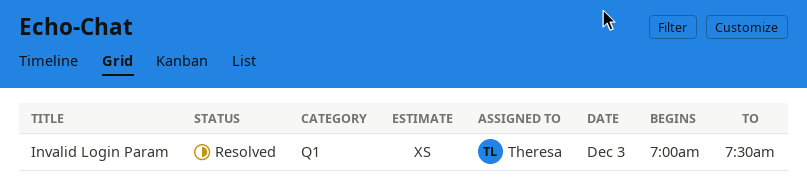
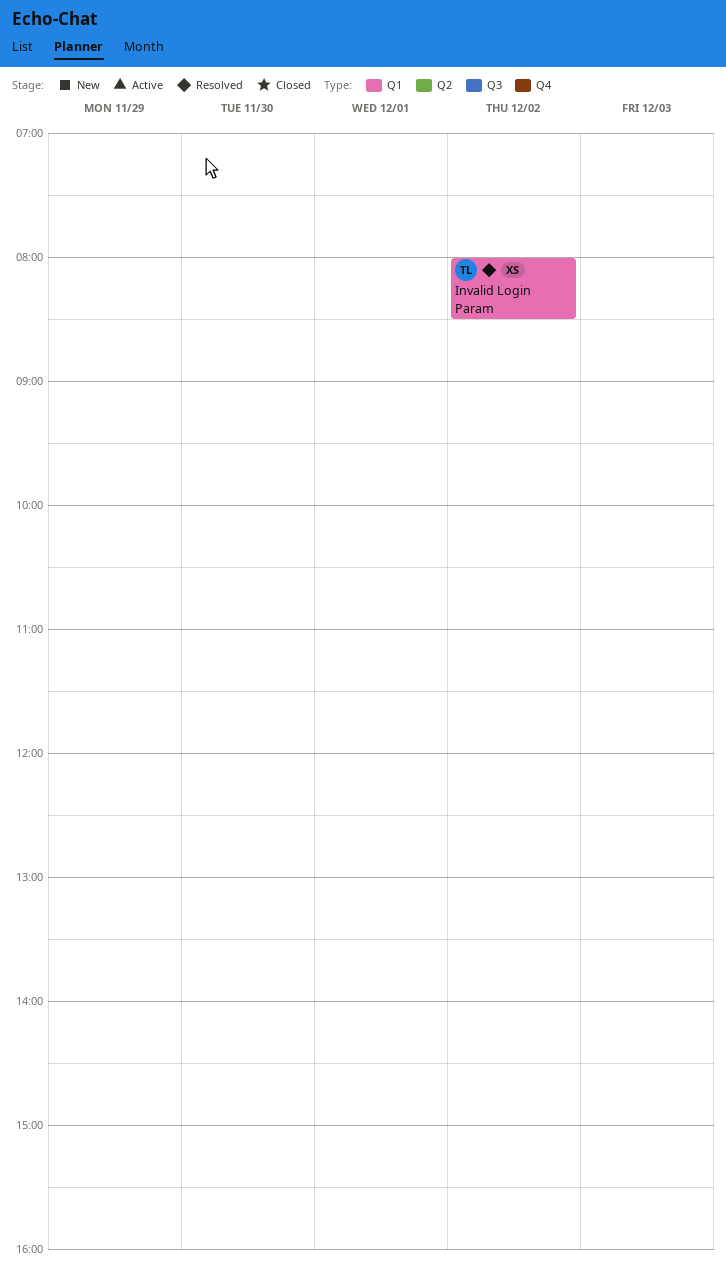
Invalid Login Param, day: Dec 3 -> Dec 2
Invalid Login Param, begins: 07:00 -> 08:00
Invalid Login Param, ends: 07:30 -> 08:30

